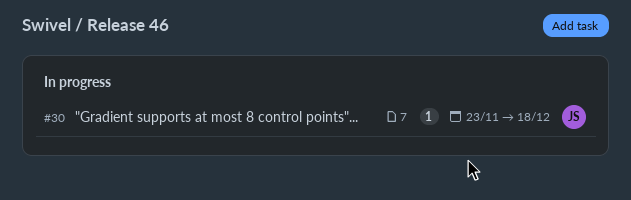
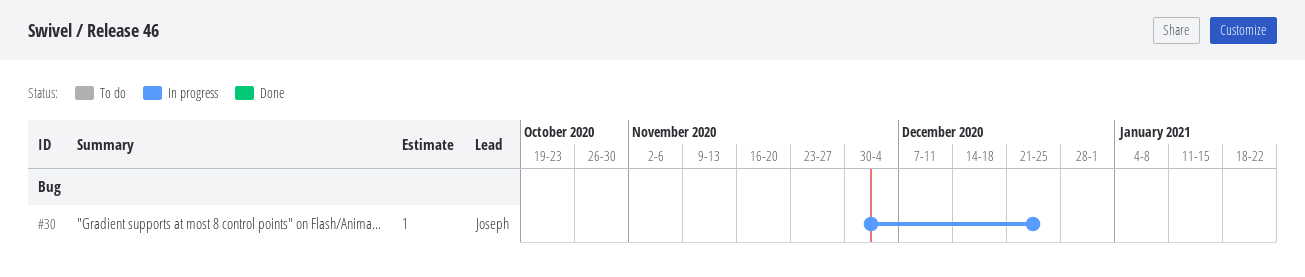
#30, start: Nov 23 -> Nov 30
#30, due: Dec 18 -> Dec 25

